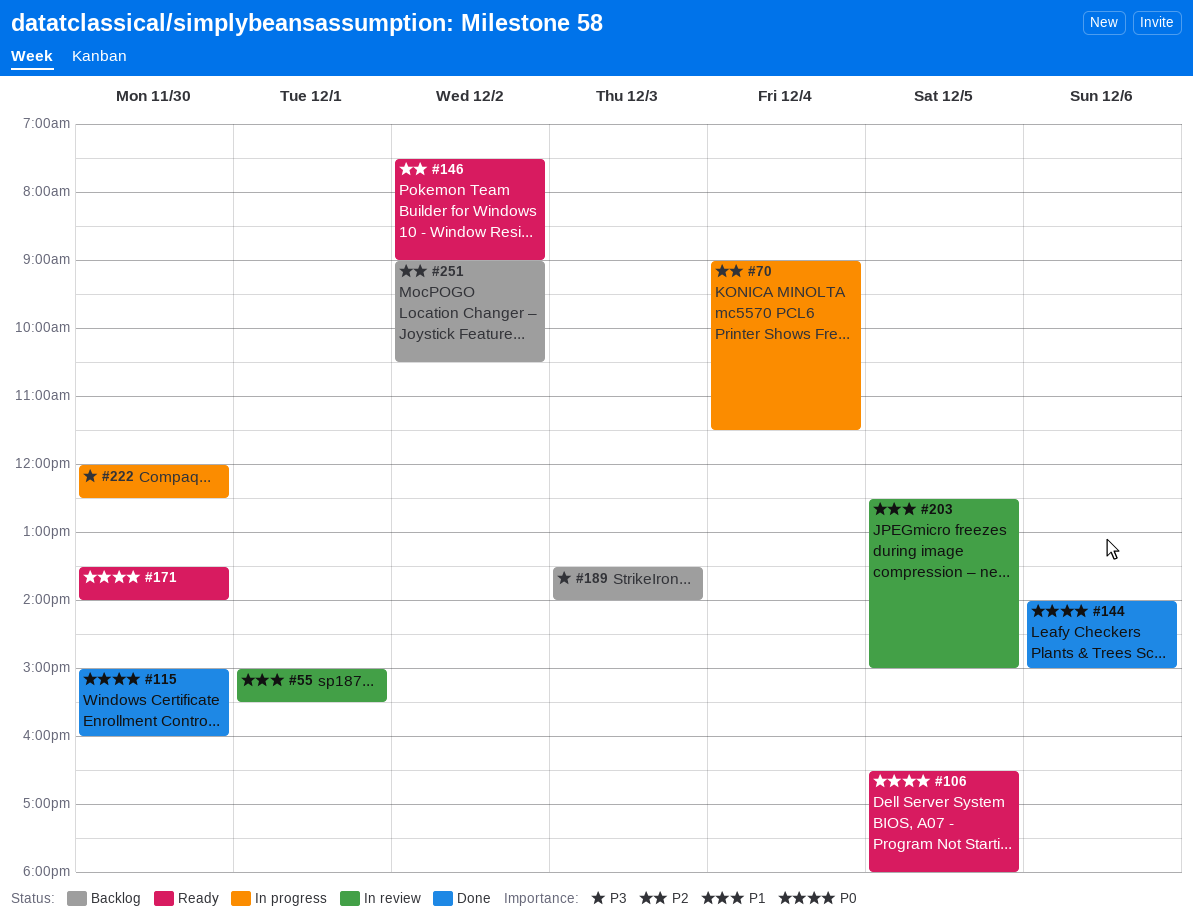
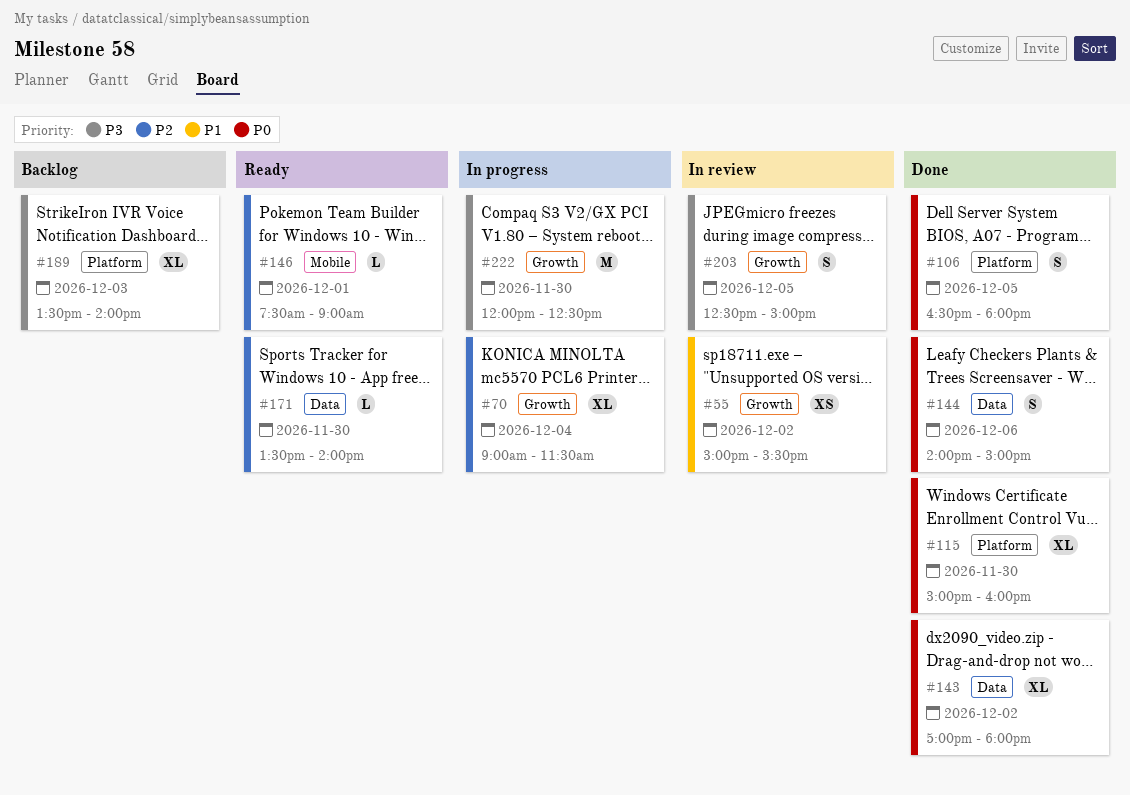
#55, day: Dec 1 -> Dec 2
#106, status: Ready -> Done
#143: none -> present
#146, day: Dec 2 -> Dec 1
#171, priority: P0 -> P2
#203, priority: P1 -> P3
#251: present -> none

